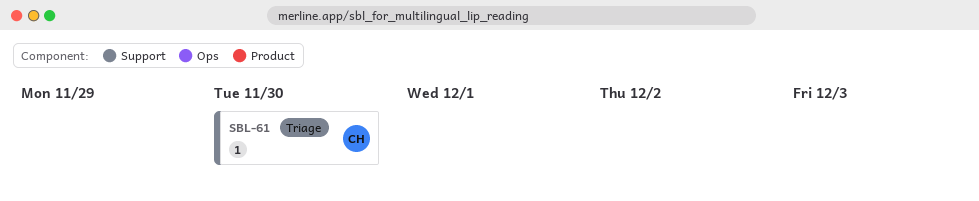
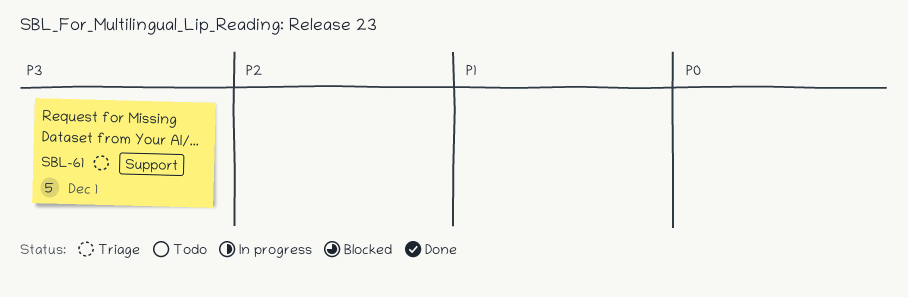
SBL-61, estimate: 1 -> 5
SBL-61, due: Nov 30 -> Dec 1

